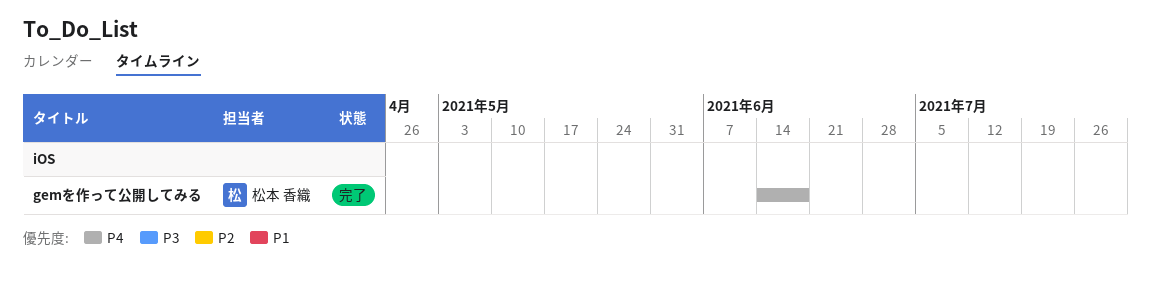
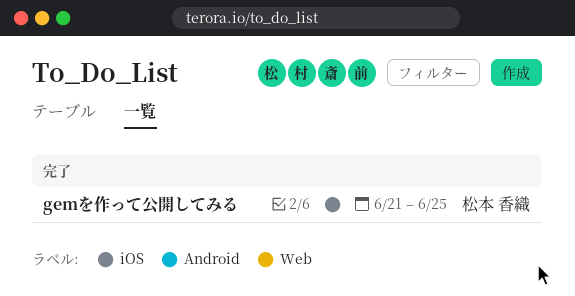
gemを作って公開してみる, start: Jun 14 -> Jun 21
gemを作って公開してみる, due: Jun 18 -> Jun 25

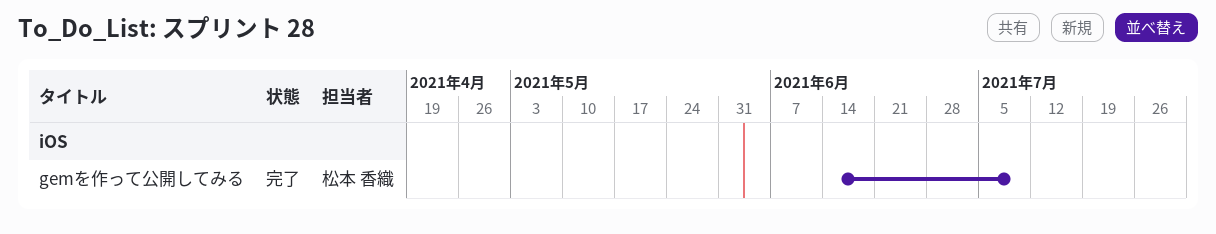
gemを作って公開してみる, start: Jun 21 -> Jun 14
gemを作って公開してみる, due: Jun 25 -> Jul 9

